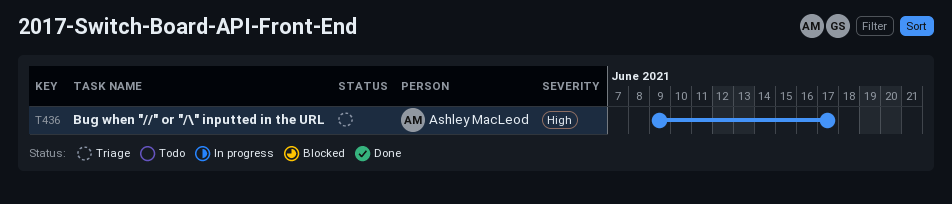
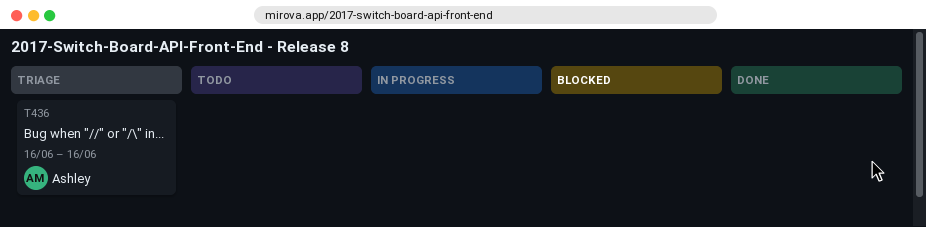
T436, start: Jun 9 -> Jun 16
T436, due: Jun 17 -> Jun 16

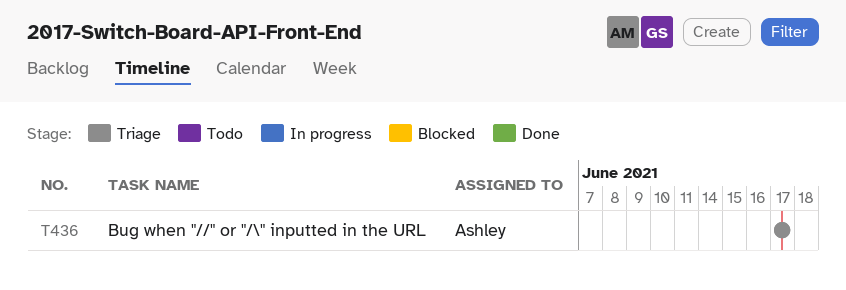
T436, start: Jun 16 -> Jun 17
T436, due: Jun 16 -> Jun 17

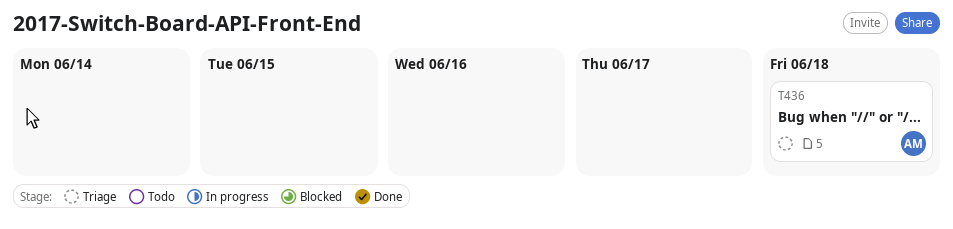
T436, due: Jun 17 -> Jun 18

